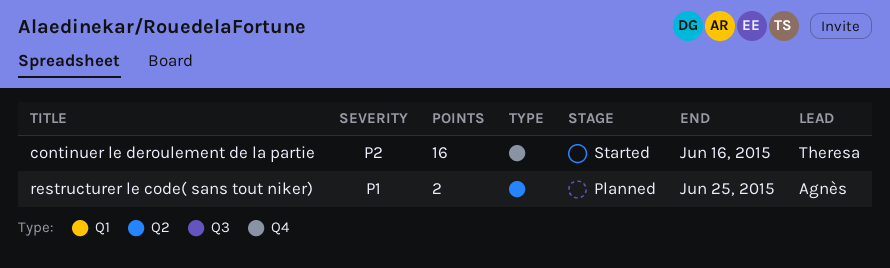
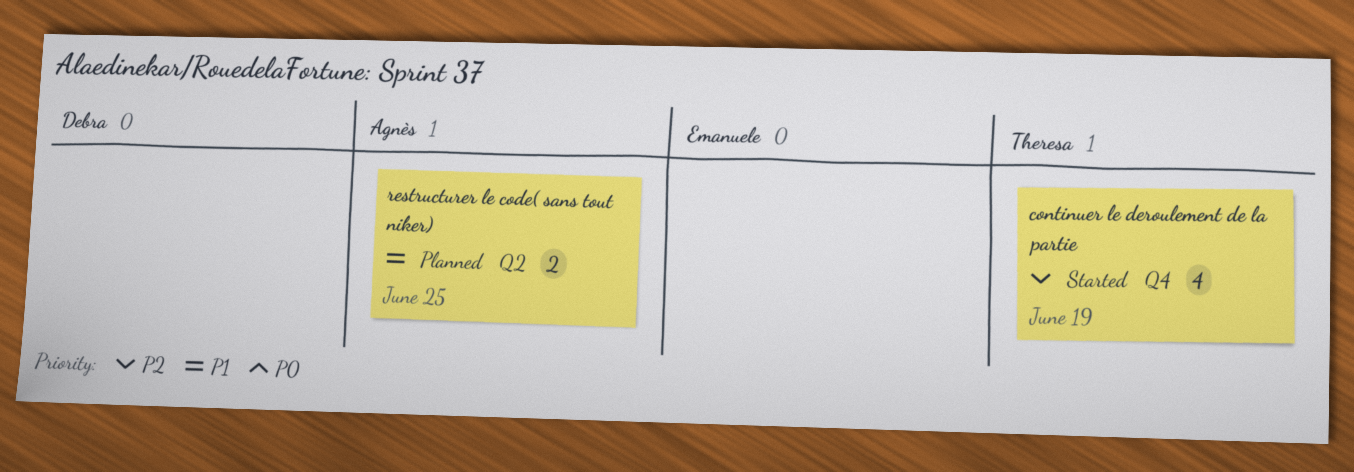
continuer le deroulement de la partie, estimate: 16 -> 4
continuer le deroulement de la partie, due: Jun 16 -> Jun 19

